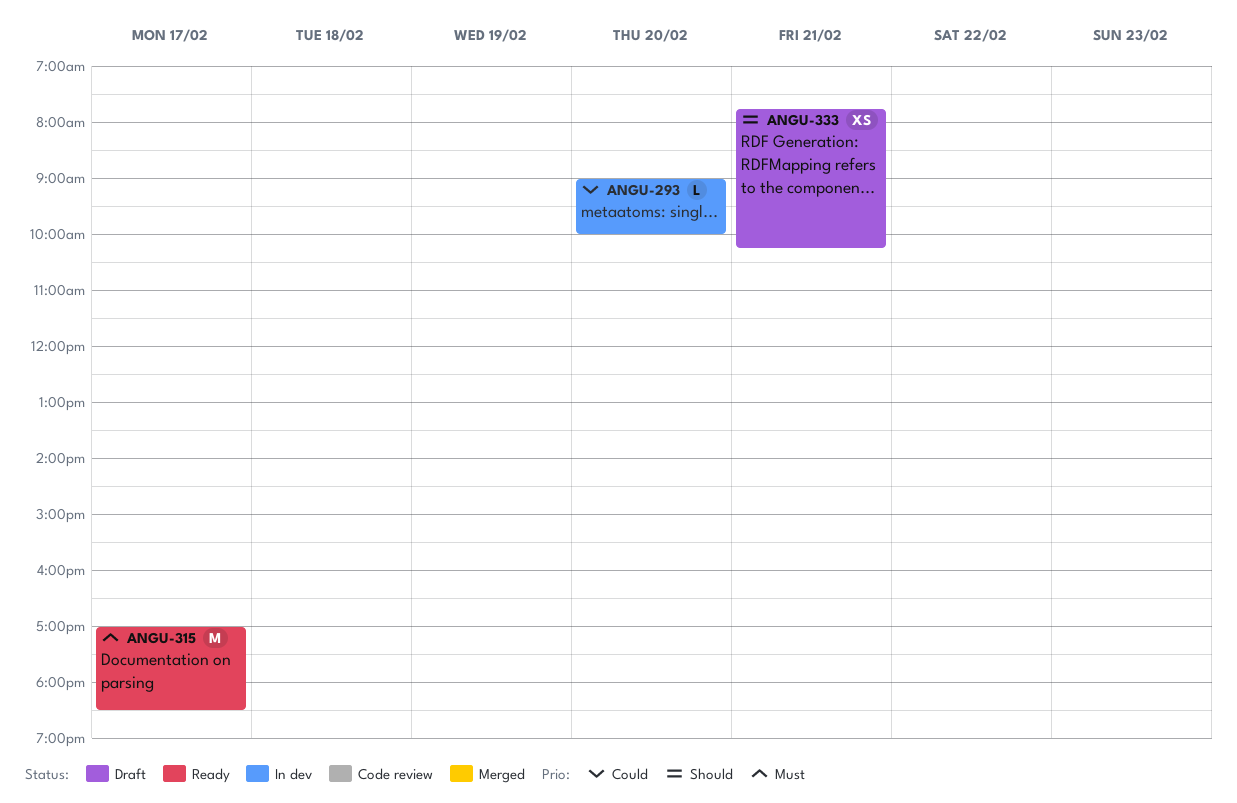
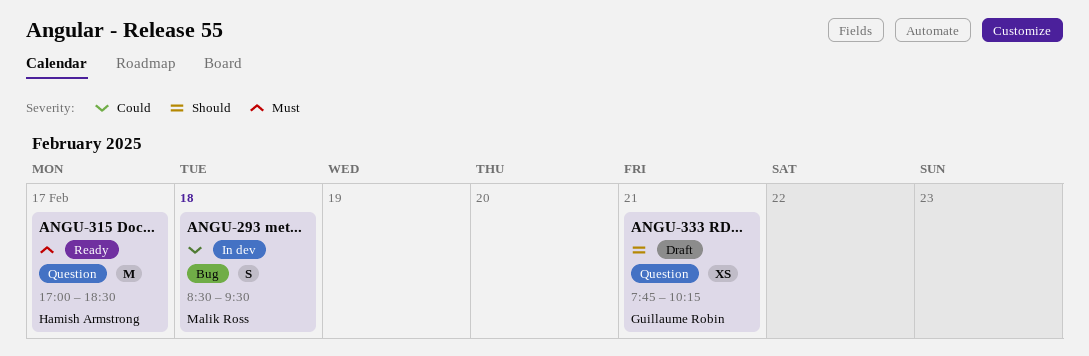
ANGU-293, estimate: L -> S
ANGU-293, day: Feb 20 -> Feb 18
ANGU-293, begins: 09:00 -> 08:30
ANGU-293, ends: 10:00 -> 09:30

